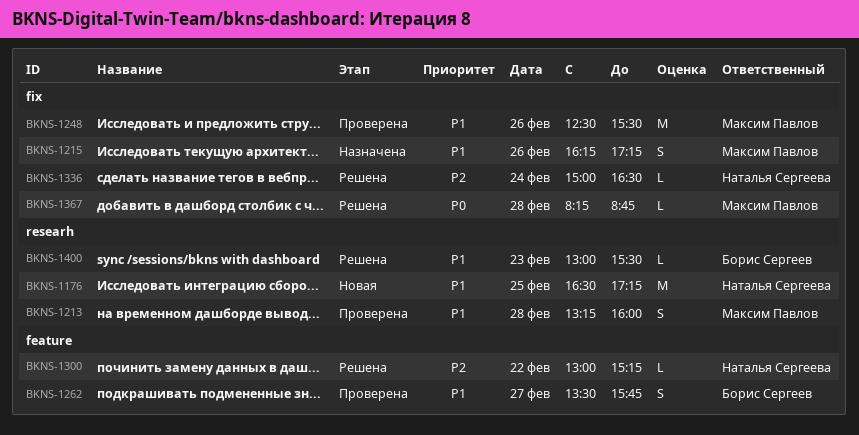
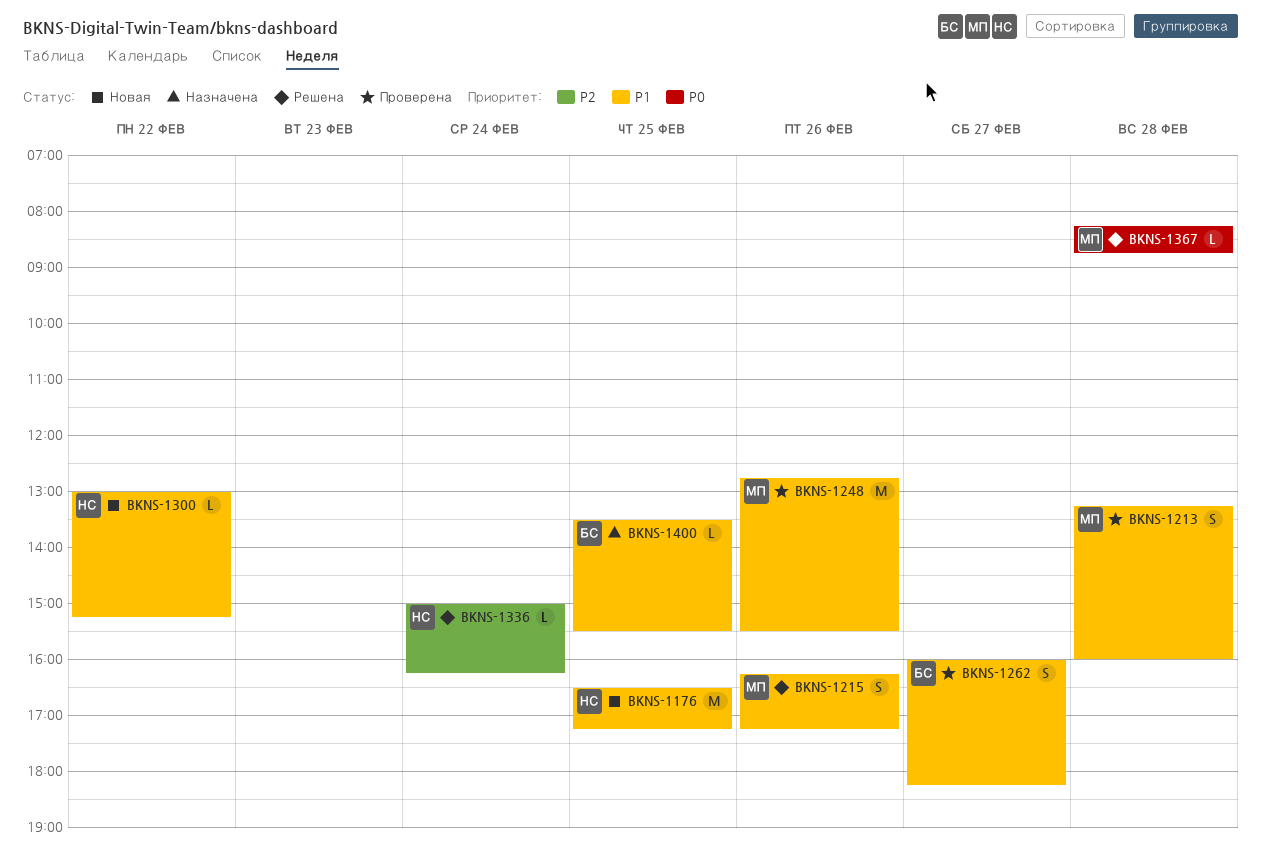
BKNS-1215, status: Назначена -> Решена
BKNS-1248, begins: 12:30 -> 12:45
BKNS-1262, begins: 13:30 -> 16:00
BKNS-1262, ends: 15:45 -> 18:15
BKNS-1300, status: Решена -> Новая
BKNS-1300, priority: P2 -> P1
BKNS-1336, ends: 16:30 -> 16:15
BKNS-1400, status: Решена -> Назначена
BKNS-1400, day: Feb 23 -> Feb 25
BKNS-1400, begins: 13:00 -> 13:30

